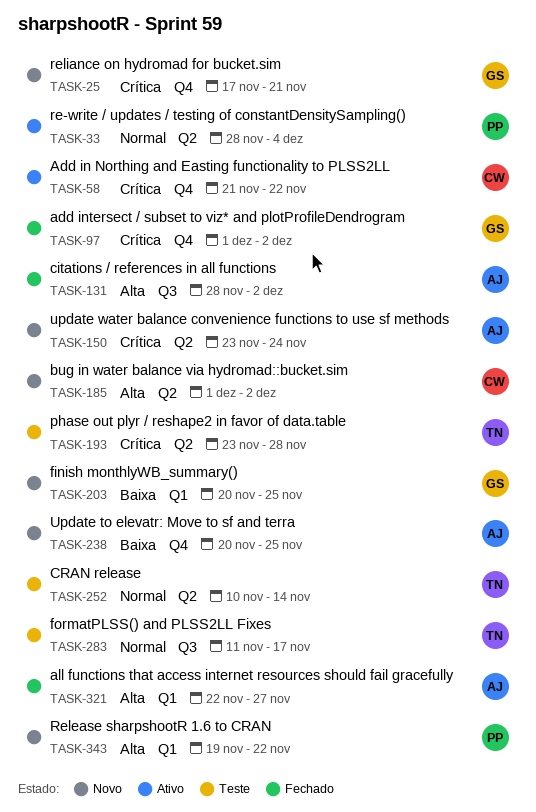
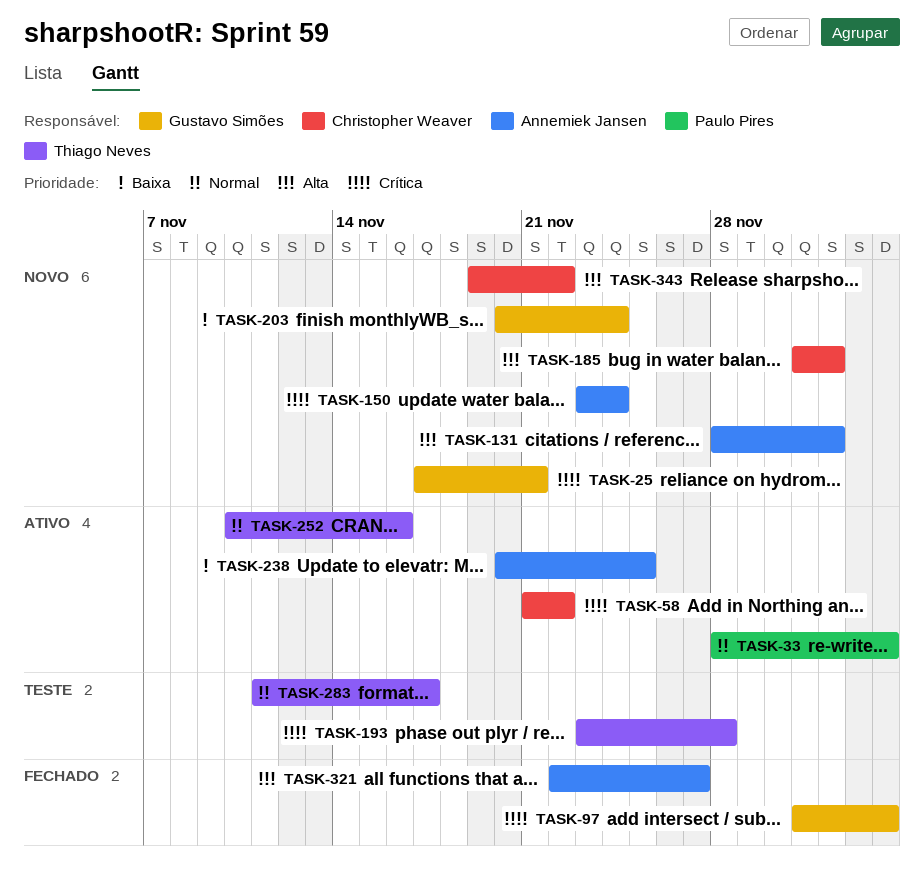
TASK-97, due: Dec 2 -> Dec 4
TASK-131, status: Fechado -> Novo
TASK-203, due: Nov 25 -> Nov 24
TASK-238, status: Novo -> Ativo
TASK-252, status: Teste -> Ativo
TASK-252, due: Nov 14 -> Nov 16
TASK-343, owner: Paulo Pires -> Christopher Weaver

